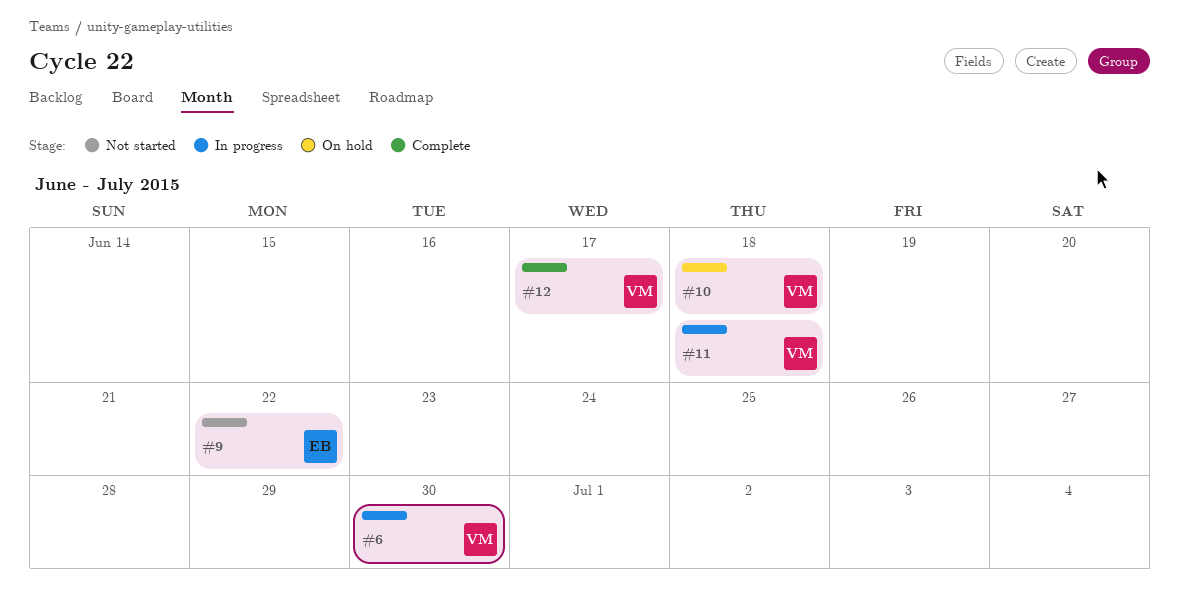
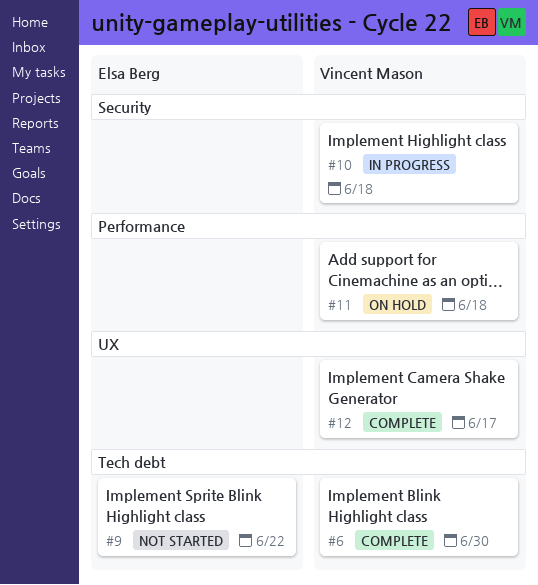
#6, status: In progress -> Complete
#10, status: On hold -> In progress
#11, status: In progress -> On hold

